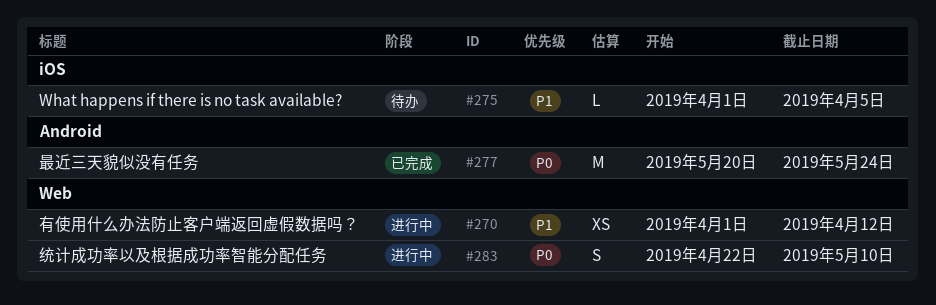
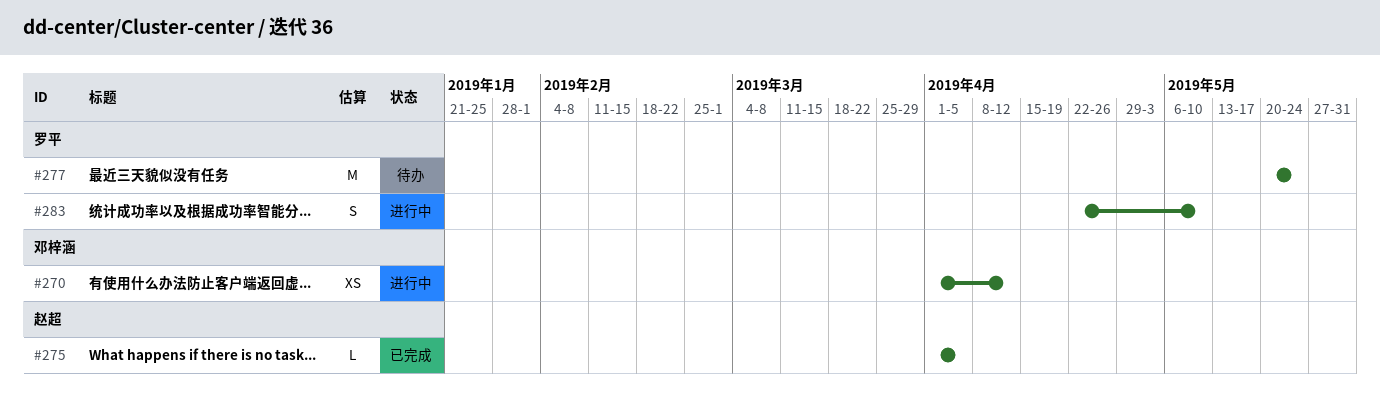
#275, status: 待办 -> 已完成
#277, status: 已完成 -> 待办

